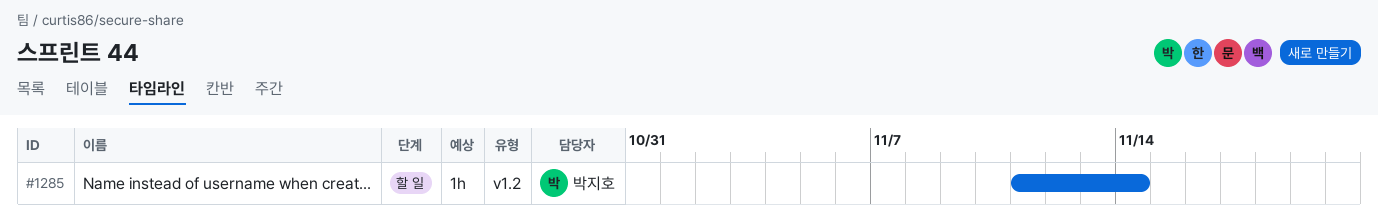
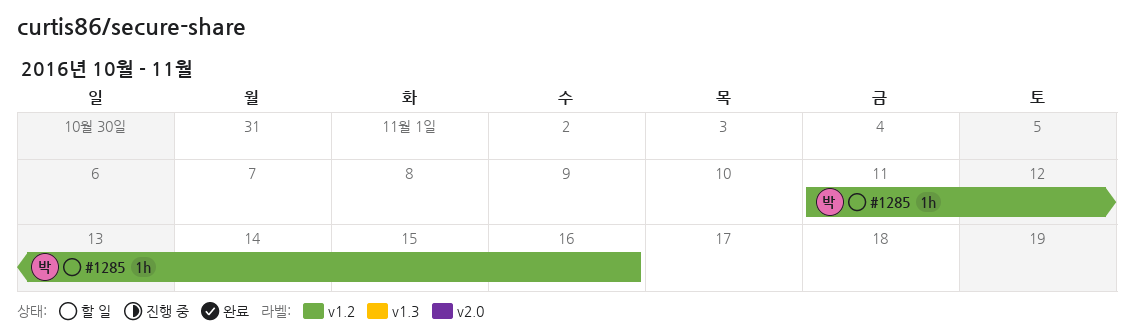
#1285, due: Nov 14 -> Nov 16

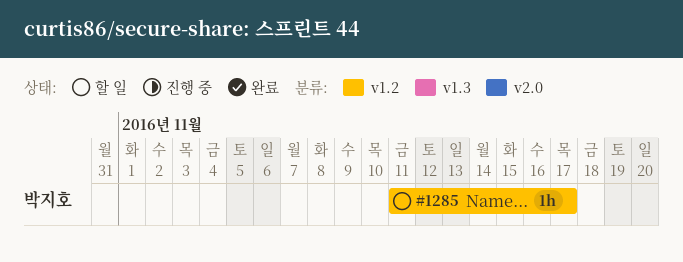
#1285, due: Nov 16 -> Nov 17

